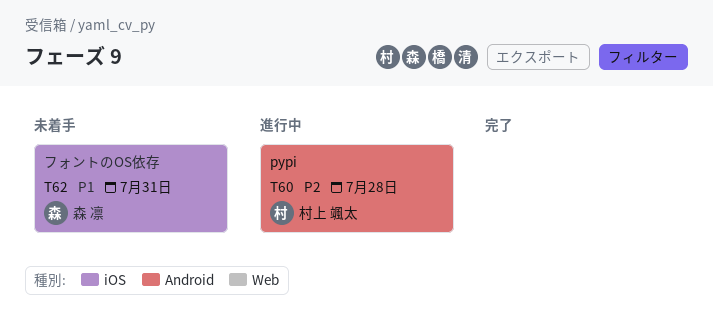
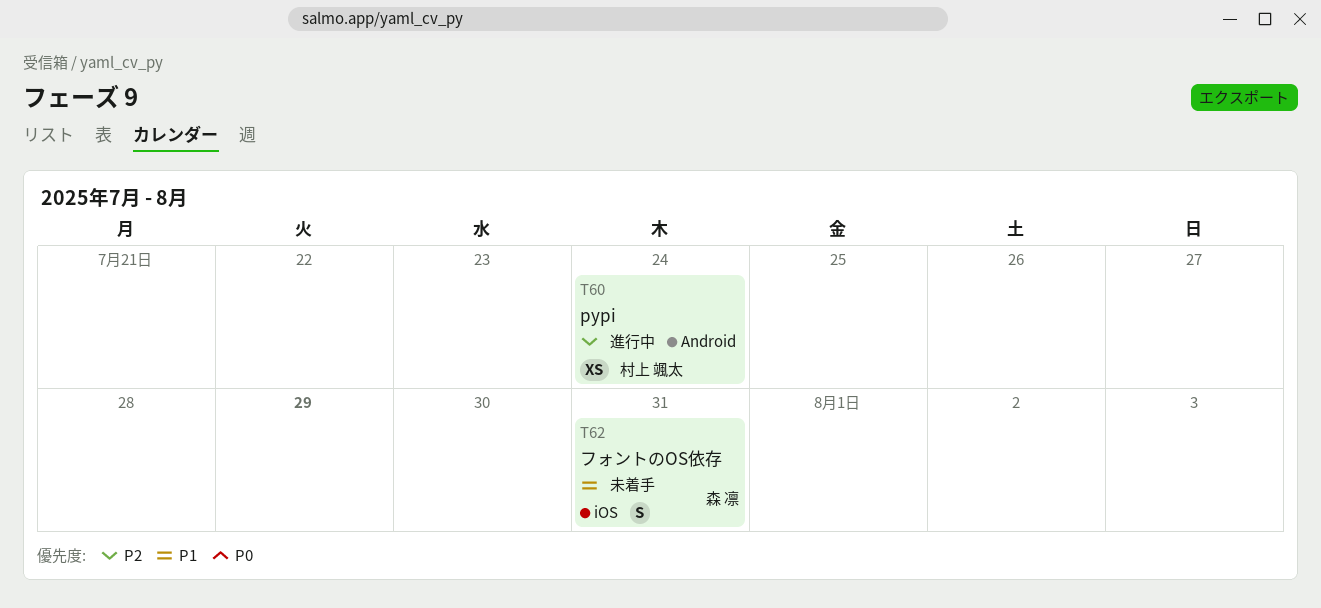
T60, due: Jul 28 -> Jul 24

